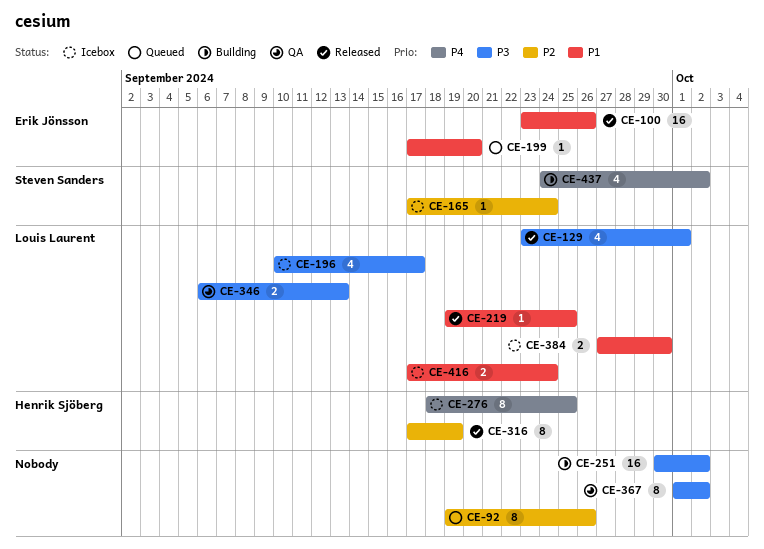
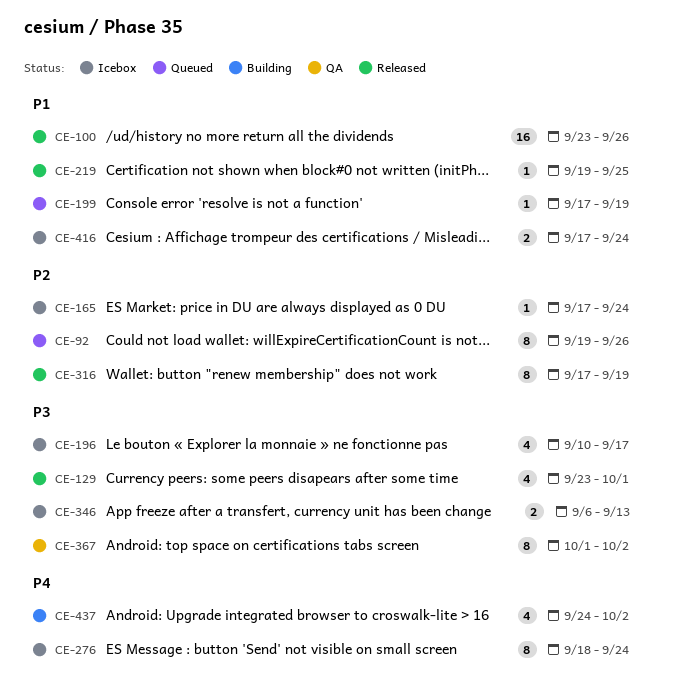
CE-199, due: Sep 20 -> Sep 19
CE-251: present -> none
CE-276, due: Sep 25 -> Sep 24
CE-346, status: QA -> Icebox
CE-384: present -> none

